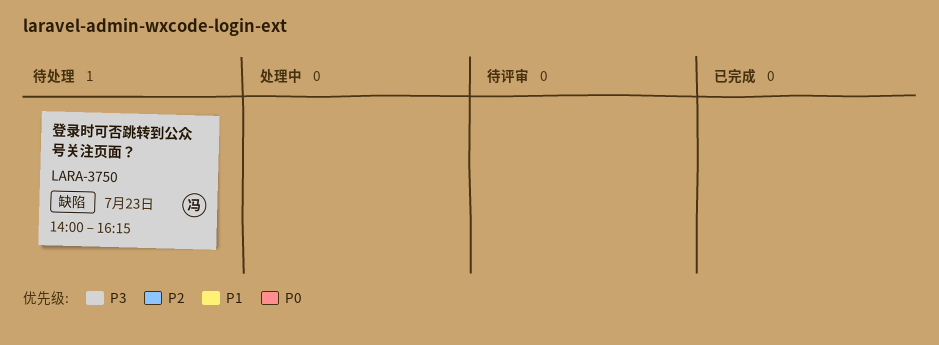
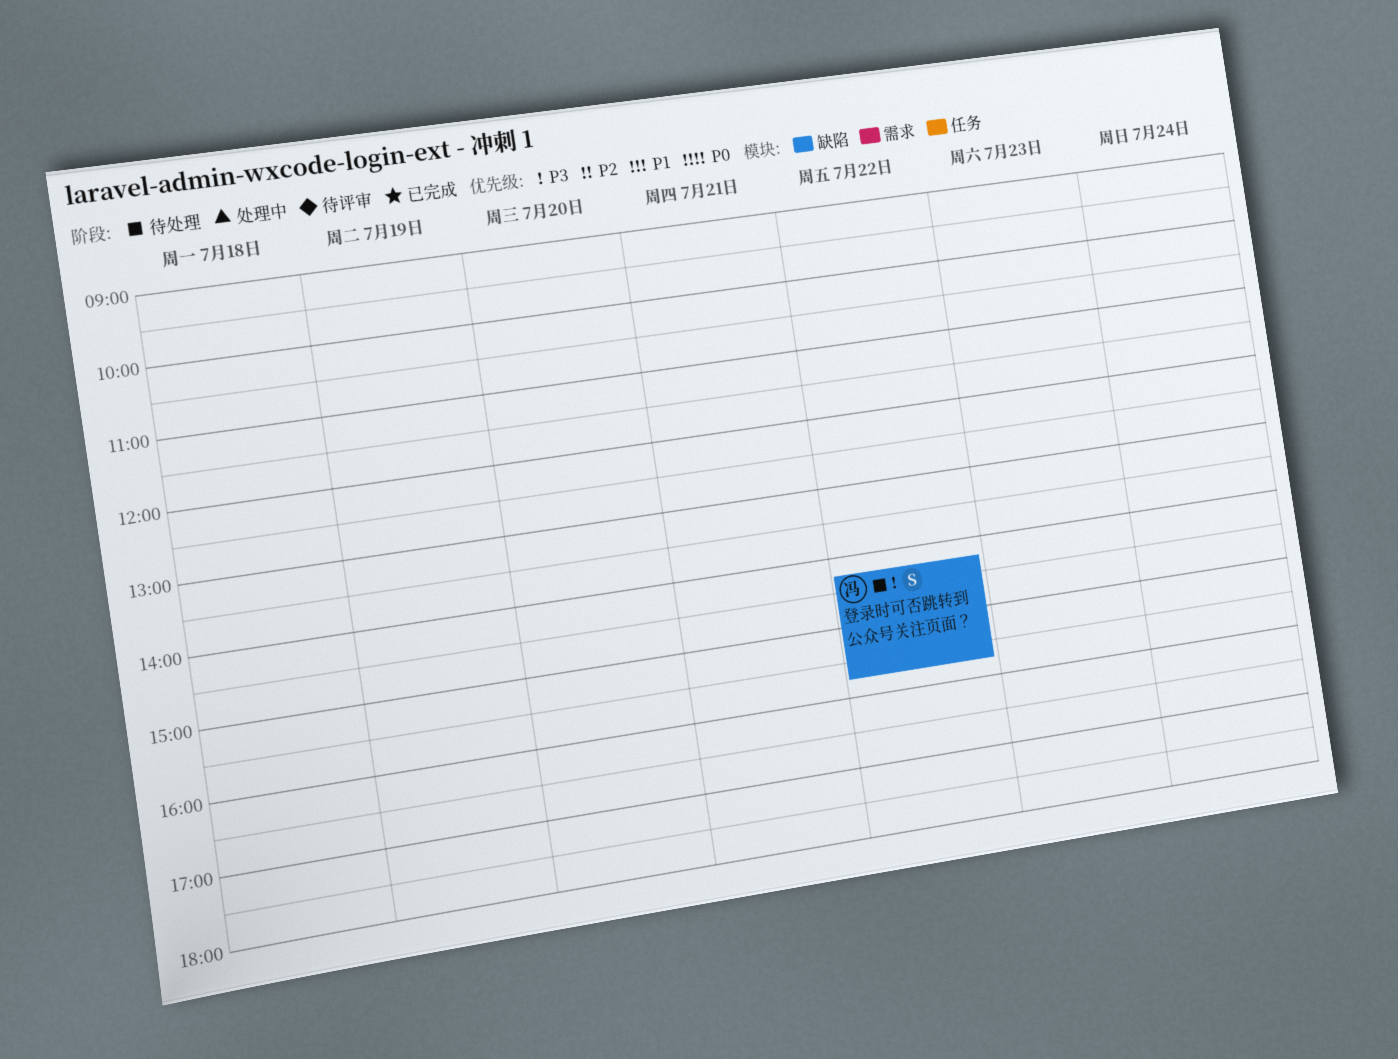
登录时可否跳转到公众号关注页面？, day: Jul 23 -> Jul 22
登录时可否跳转到公众号关注页面？, begins: 14:00 -> 14:15
登录时可否跳转到公众号关注页面？, ends: 16:15 -> 15:45

